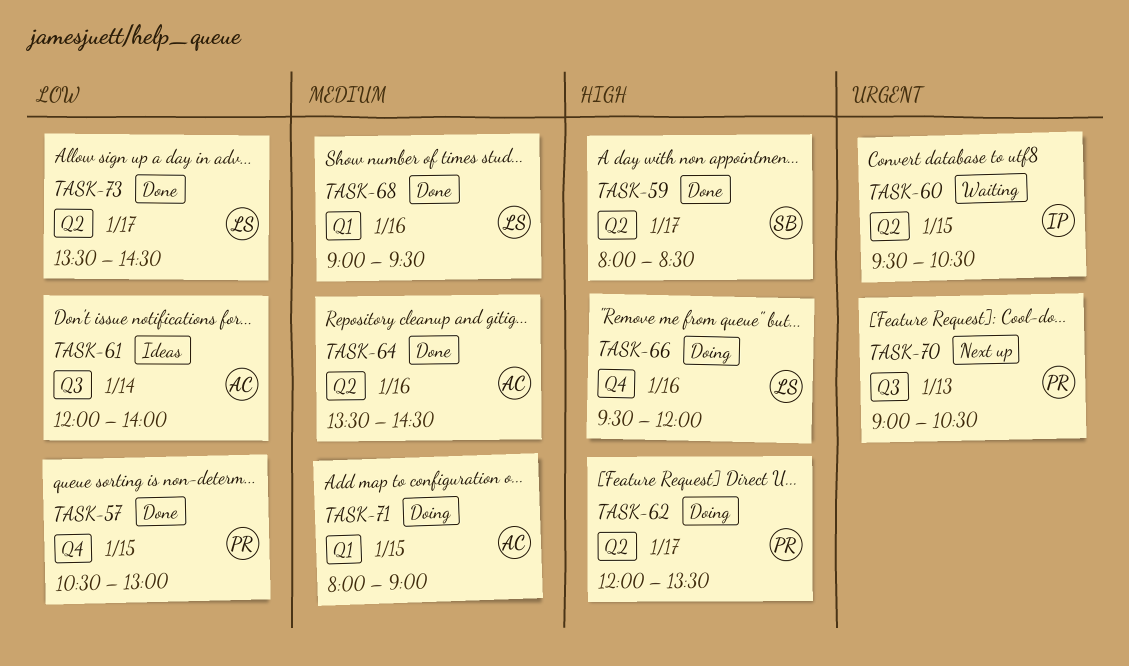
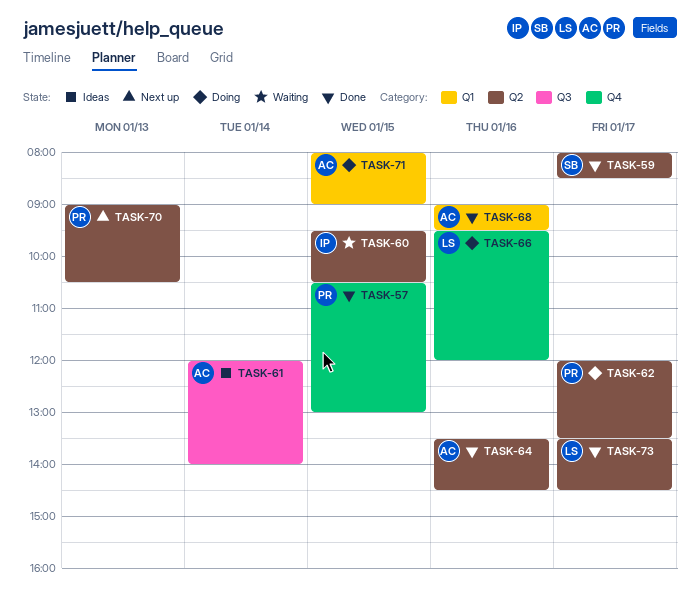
TASK-68, owner: LS -> AC
TASK-70, label: Q3 -> Q2

